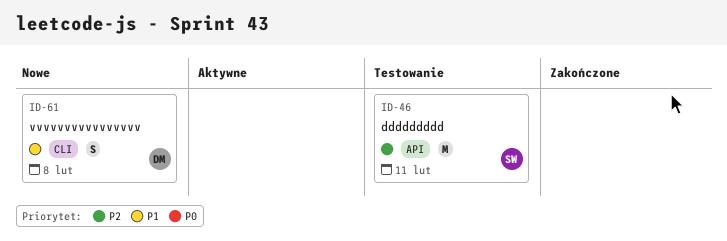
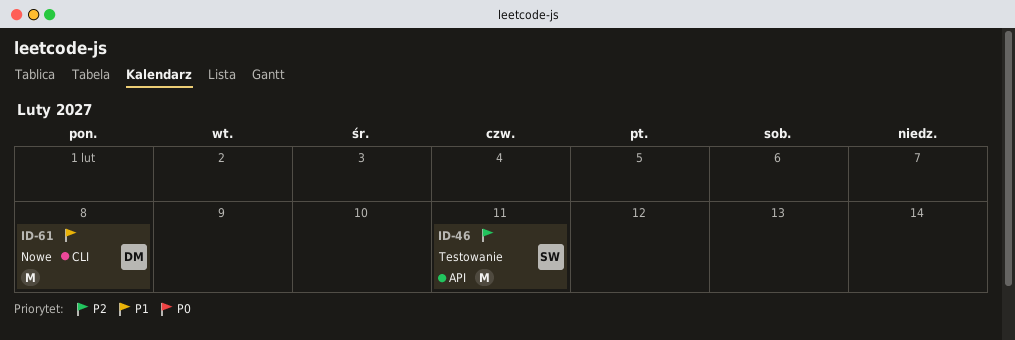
ID-61, estimate: S -> M

